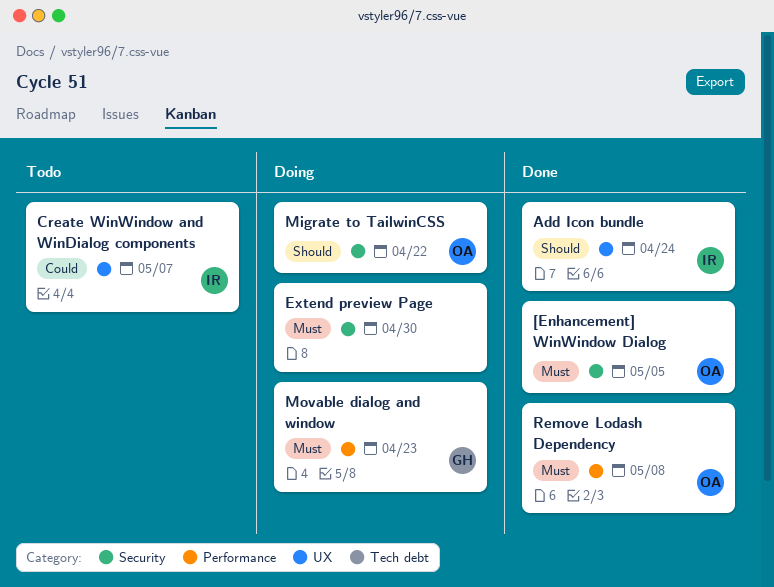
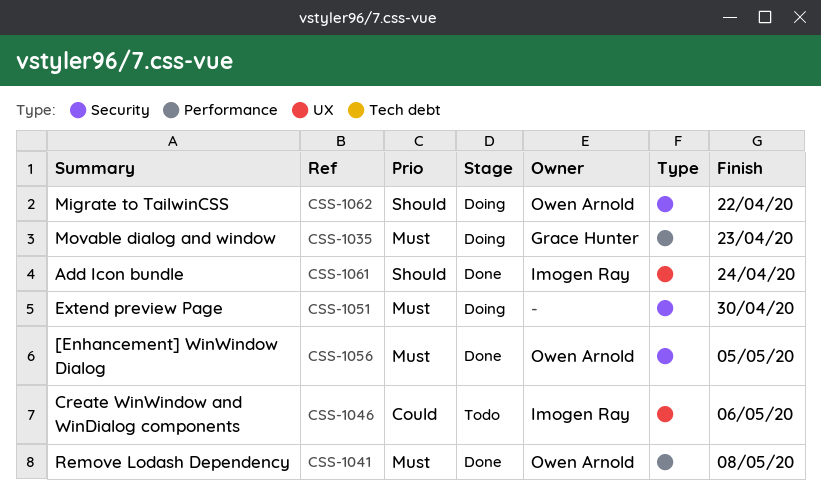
Create WinWindow and WinDialog components, due: May 7 -> May 6

